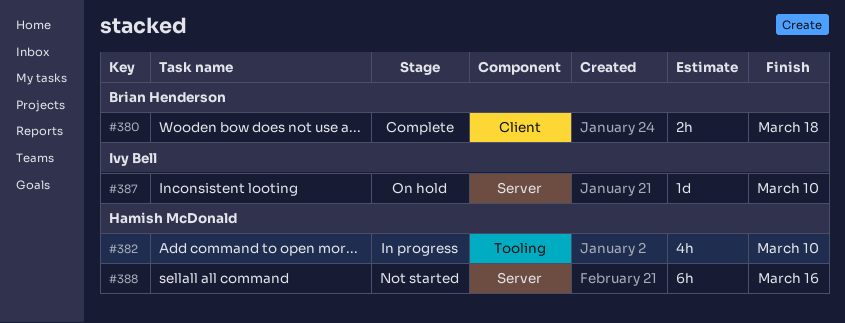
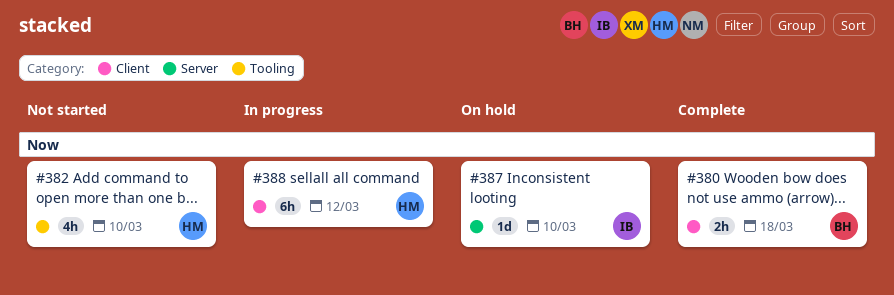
#382, status: In progress -> Not started
#388, status: Not started -> In progress
#388, label: Server -> Client
#388, due: Mar 16 -> Mar 12

